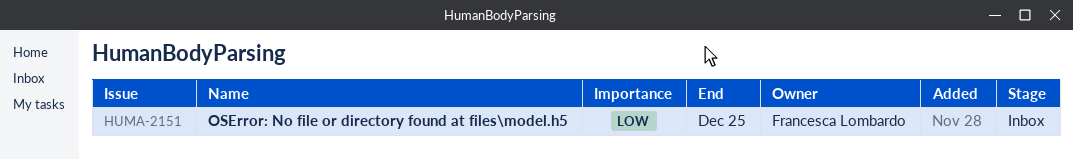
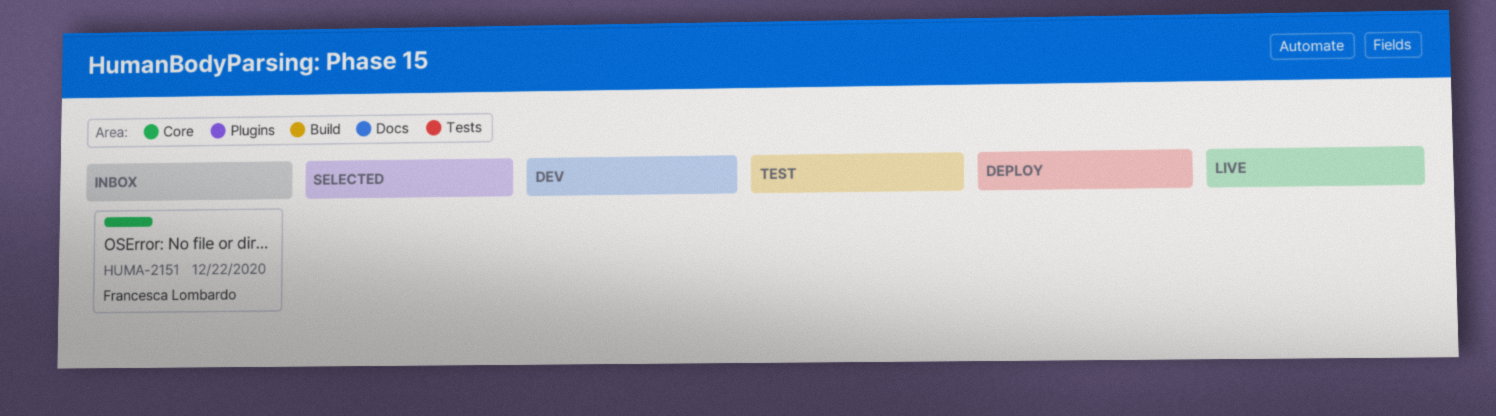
HUMA-2151, due: Dec 25 -> Dec 22

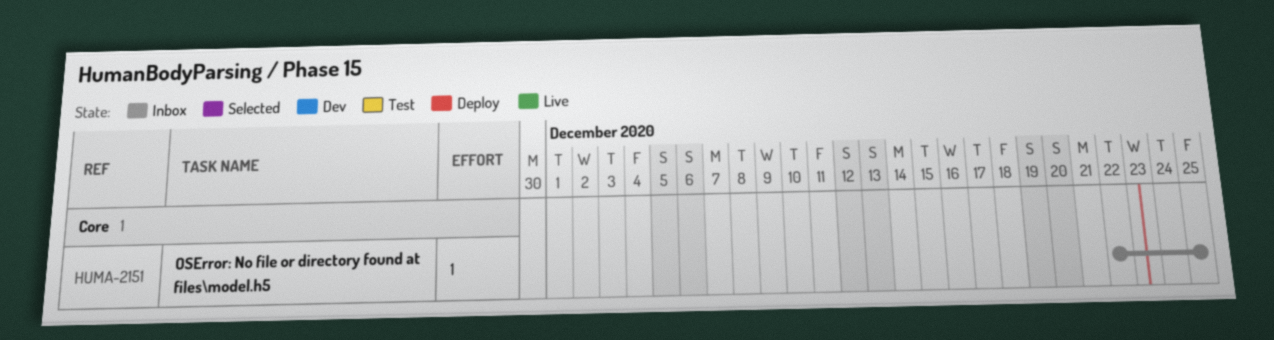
HUMA-2151, due: Dec 22 -> Dec 25

